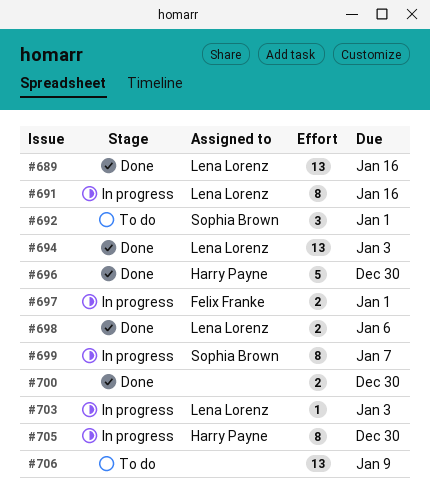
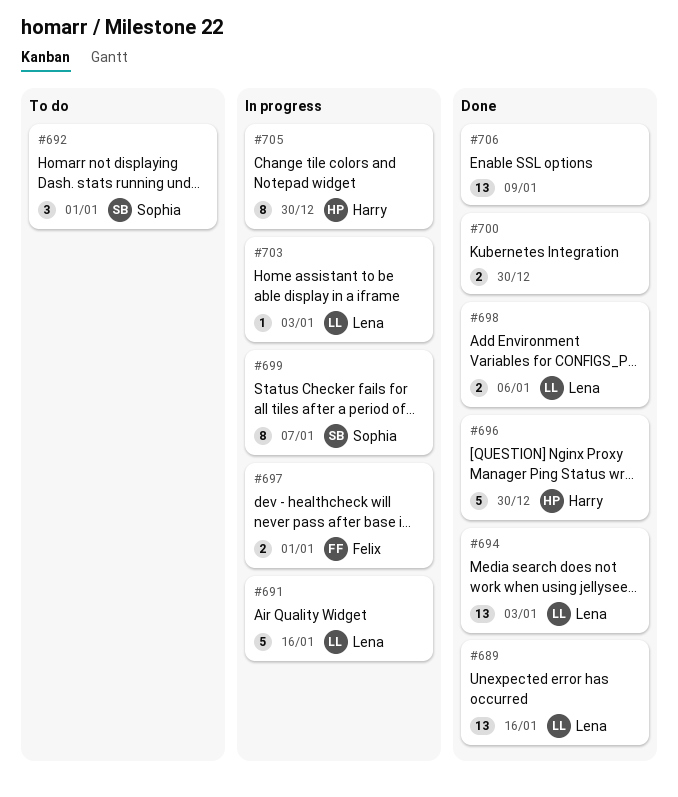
#691, estimate: 8 -> 5
#706, status: To do -> Done

